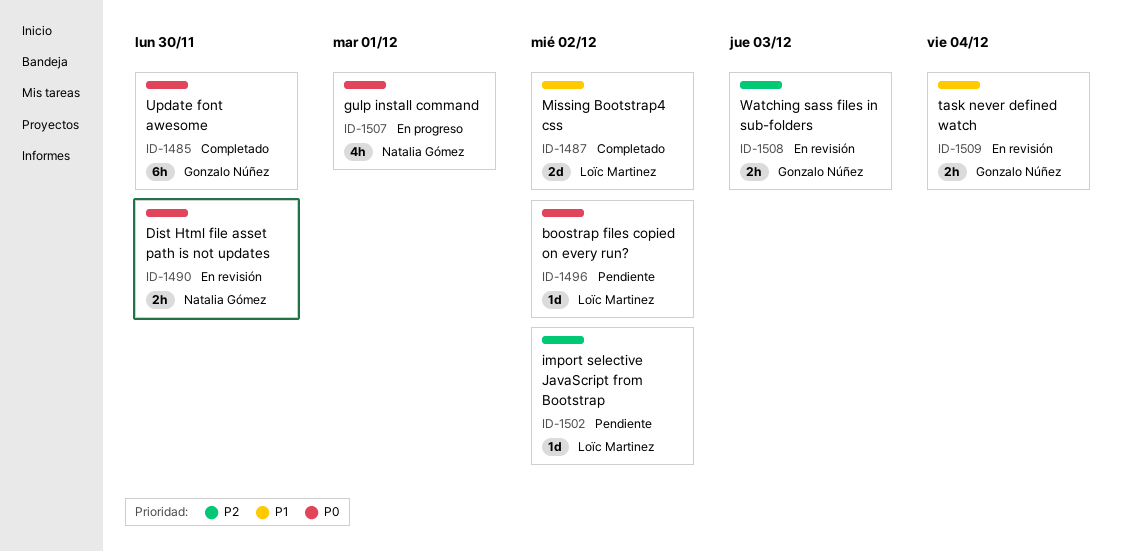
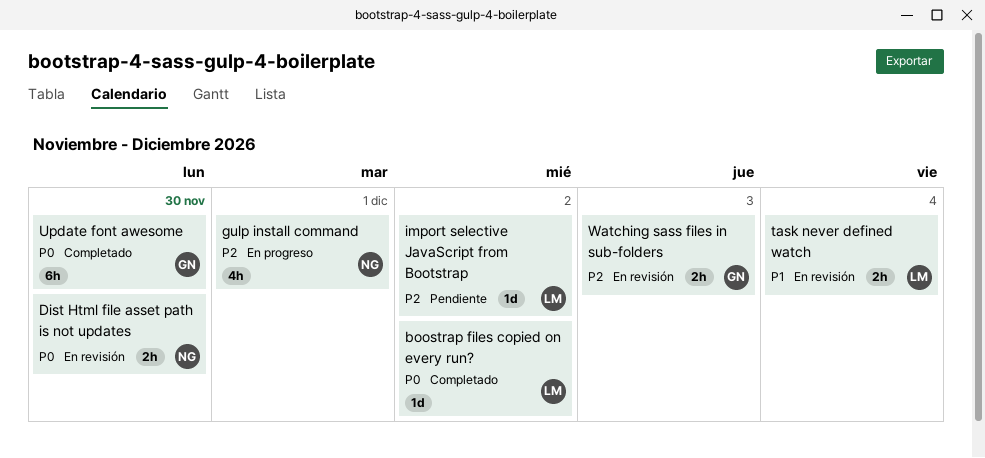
boostrap files copied on every run?, status: Pendiente -> Completado
gulp install command, priority: P0 -> P2
Missing Bootstrap4 css: present -> none
task never defined watch, owner: Gonzalo Núñez -> Loïc Martinez

